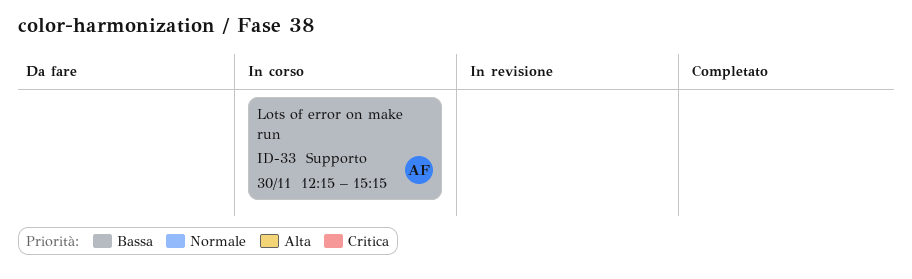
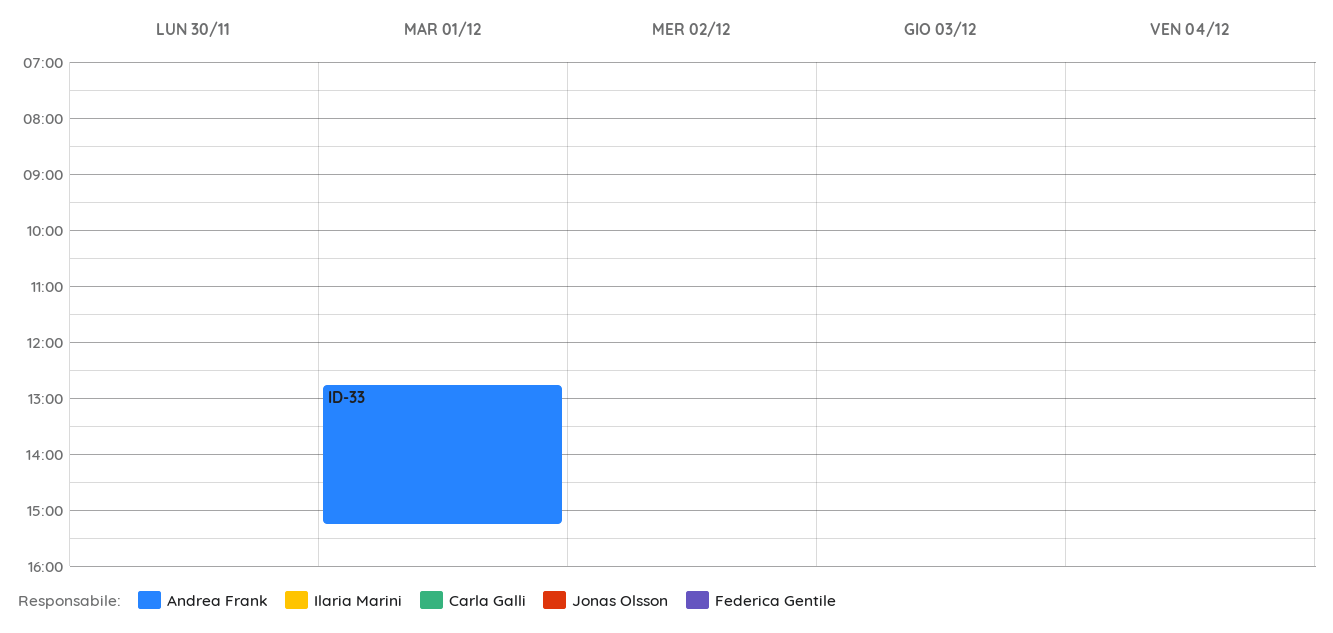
ID-33, day: Nov 30 -> Dec 1
ID-33, begins: 12:15 -> 12:45

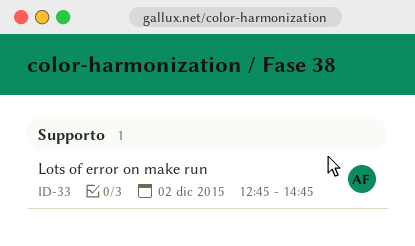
ID-33, day: Dec 1 -> Dec 2
ID-33, ends: 15:15 -> 14:45

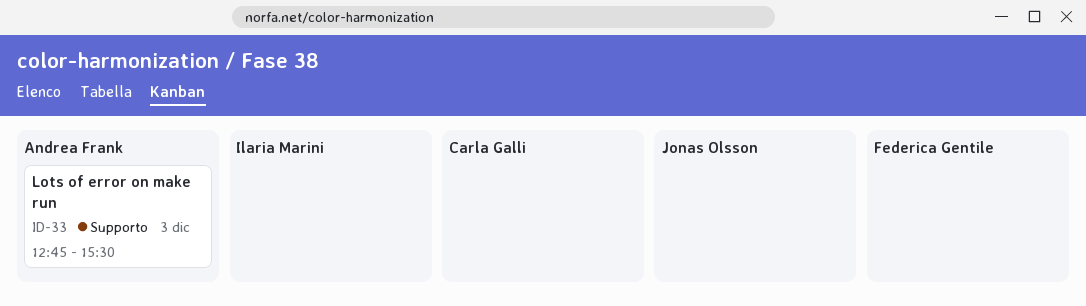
ID-33, day: Dec 2 -> Dec 3
ID-33, ends: 14:45 -> 15:30

